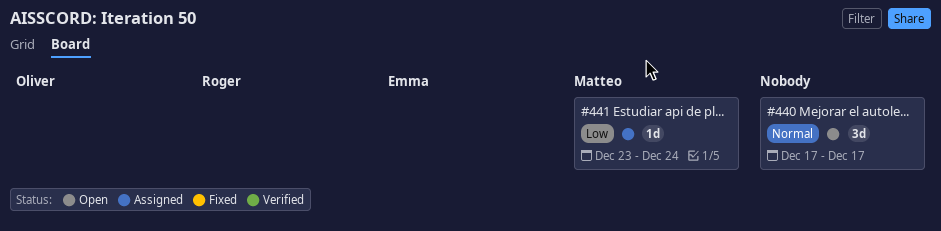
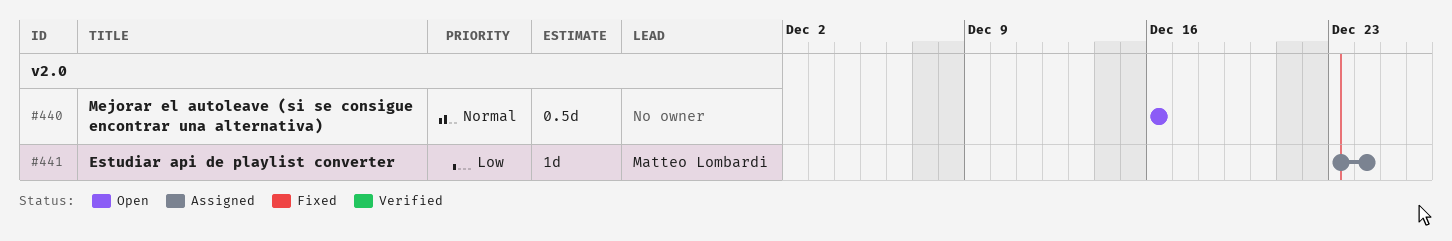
#440, estimate: 3d -> 0.5d
#440, start: Dec 17 -> Dec 16
#440, due: Dec 17 -> Dec 16

